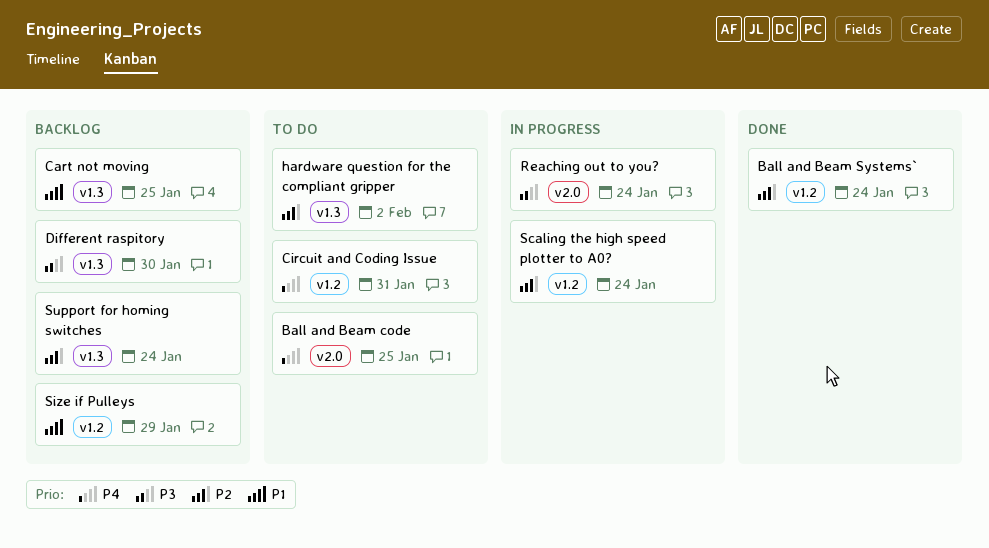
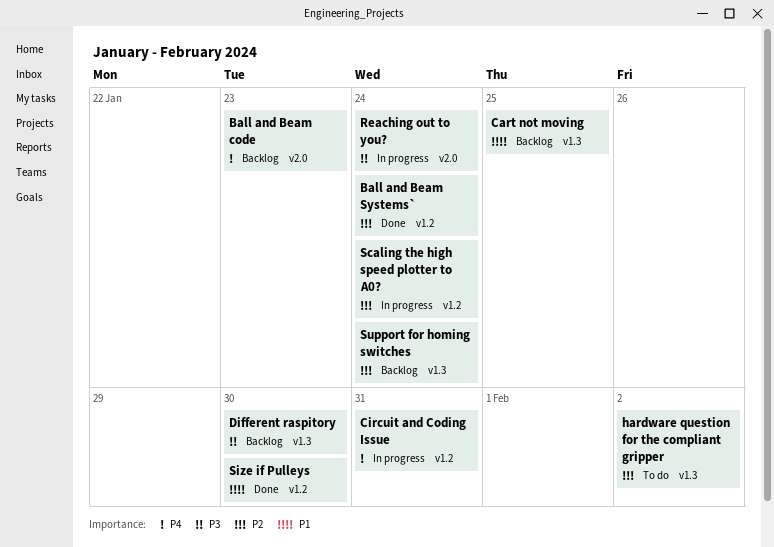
Ball and Beam code, status: To do -> Backlog
Ball and Beam code, due: Jan 25 -> Jan 23
Circuit and Coding Issue, status: To do -> In progress
Size if Pulleys, status: Backlog -> Done
Size if Pulleys, due: Jan 29 -> Jan 30

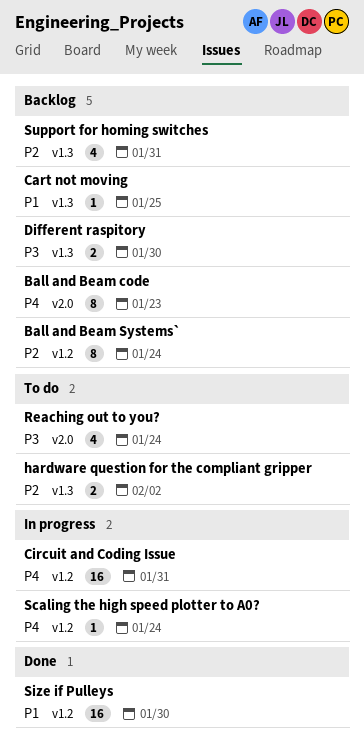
Ball and Beam Systems`, status: Done -> Backlog
Reaching out to you?, status: In progress -> To do
Scaling the high speed plotter to A0?, priority: P2 -> P4
Support for homing switches, due: Jan 24 -> Jan 31

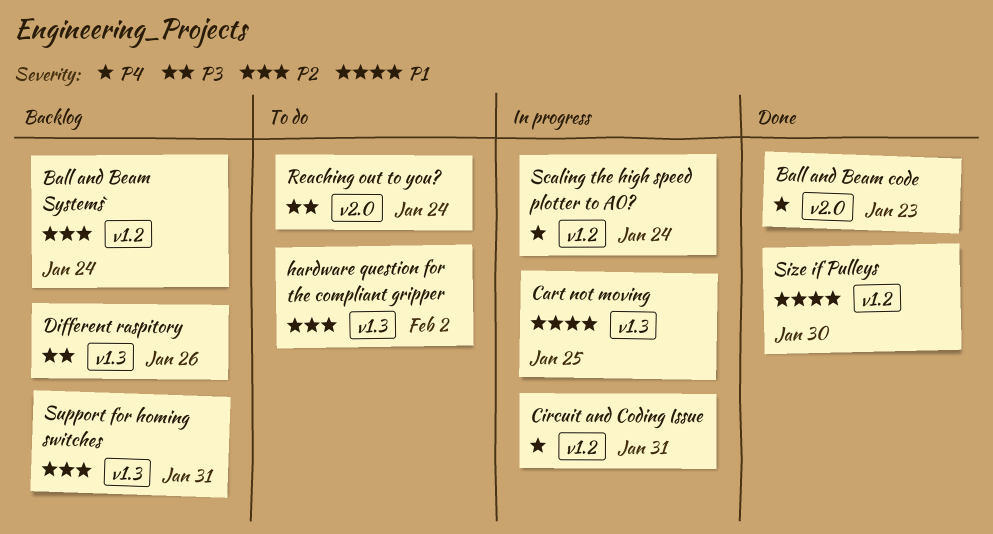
Ball and Beam code, status: Backlog -> Done
Cart not moving, status: Backlog -> In progress
Different raspitory, due: Jan 30 -> Jan 26

